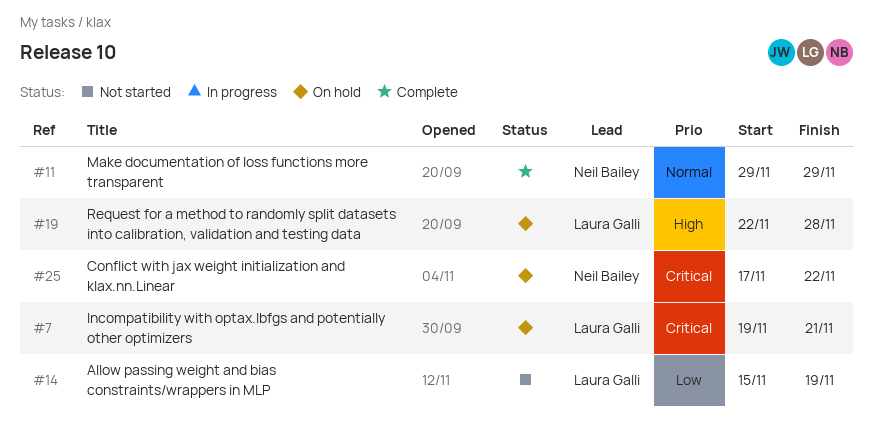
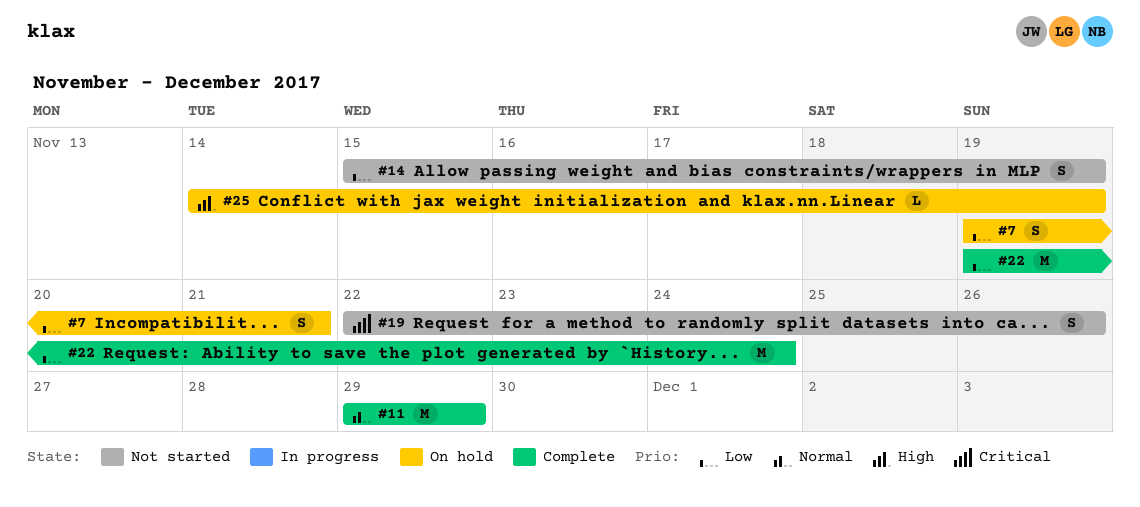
#7, priority: Critical -> Low
#19, status: On hold -> Not started
#19, priority: High -> Critical
#19, due: Nov 28 -> Nov 26
#22: none -> present
#25, priority: Critical -> High
#25, start: Nov 17 -> Nov 14
#25, due: Nov 22 -> Nov 19

